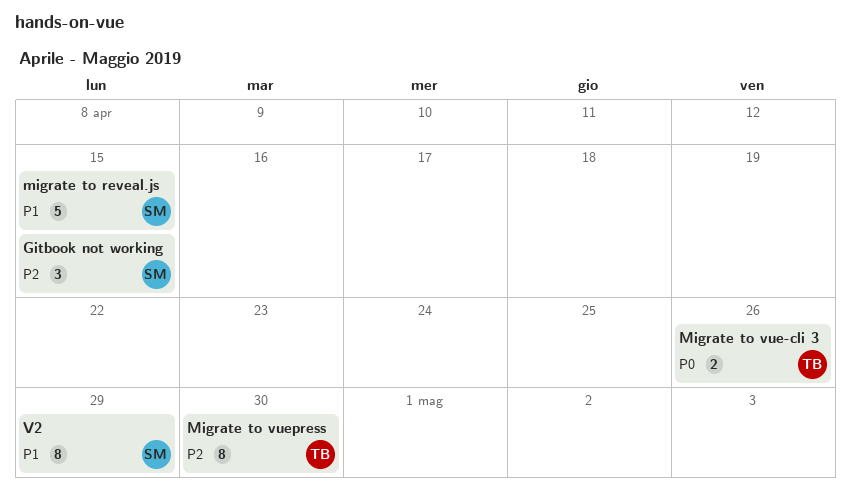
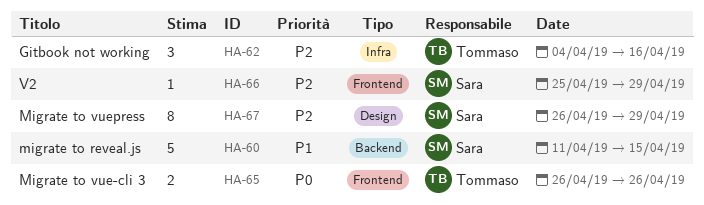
Gitbook not working, owner: Sara -> Tommaso
Gitbook not working, due: Apr 15 -> Apr 16
Migrate to vuepress, owner: Tommaso -> Sara
Migrate to vuepress, due: Apr 30 -> Apr 29
V2, priority: P1 -> P2
V2, estimate: 8 -> 1

